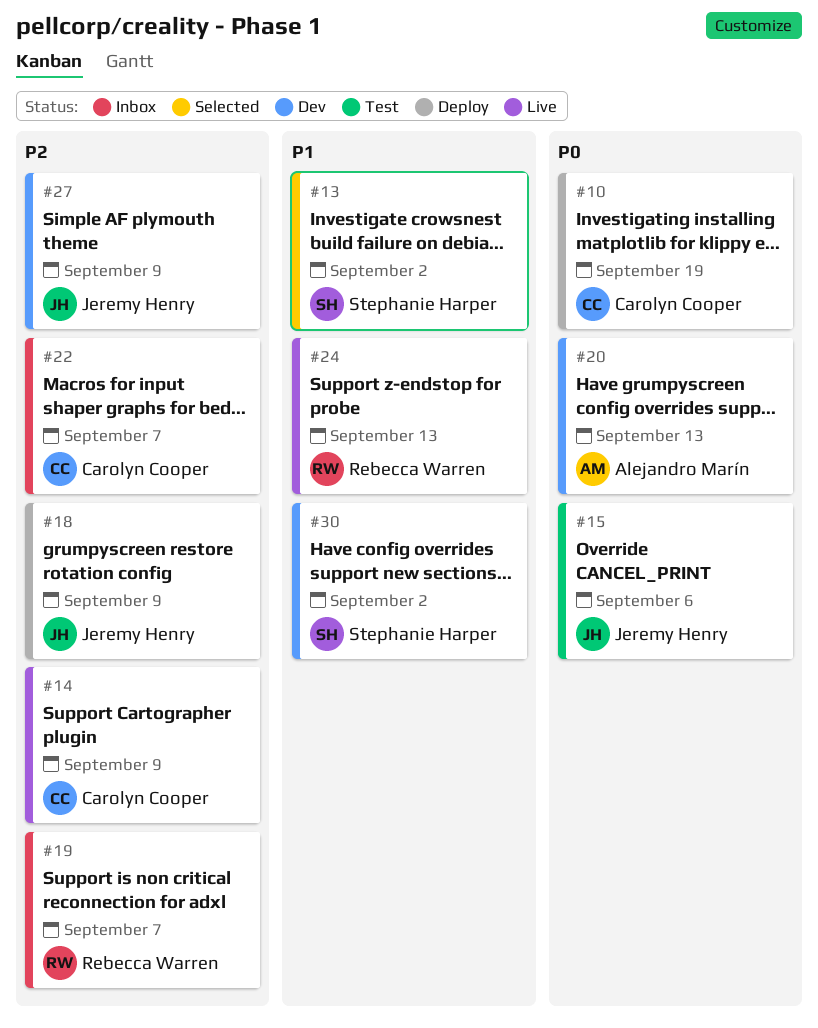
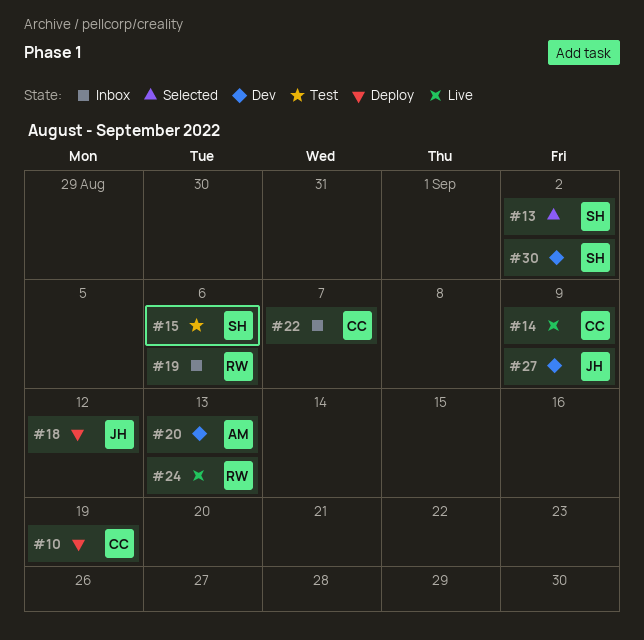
#15, owner: Jeremy Henry -> Stephanie Harper
#18, due: Sep 9 -> Sep 12
#19, due: Sep 7 -> Sep 6

